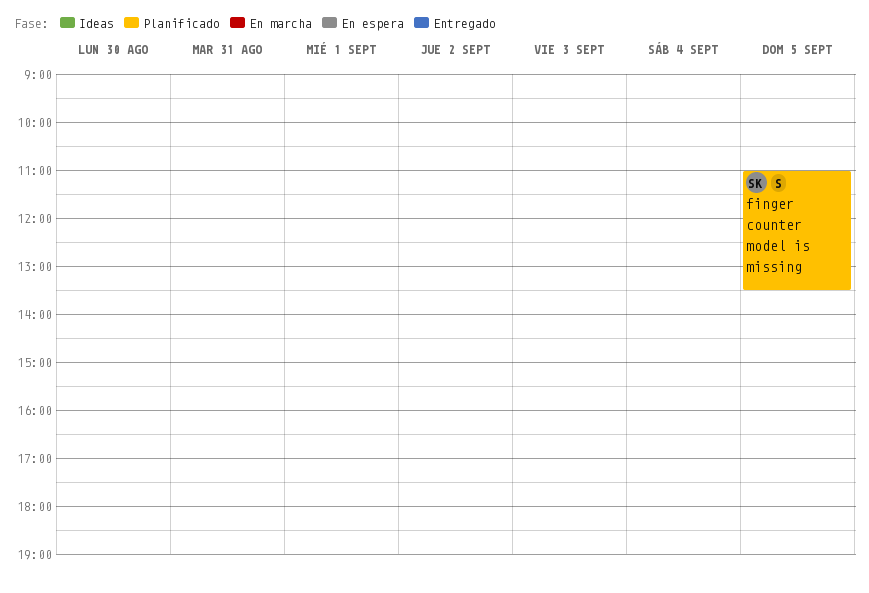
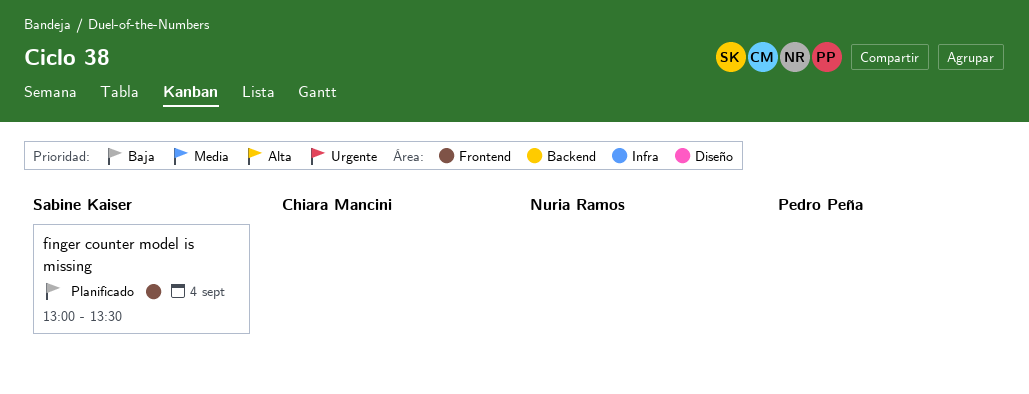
finger counter model is missing, day: Sep 5 -> Sep 4
finger counter model is missing, begins: 11:00 -> 13:00

